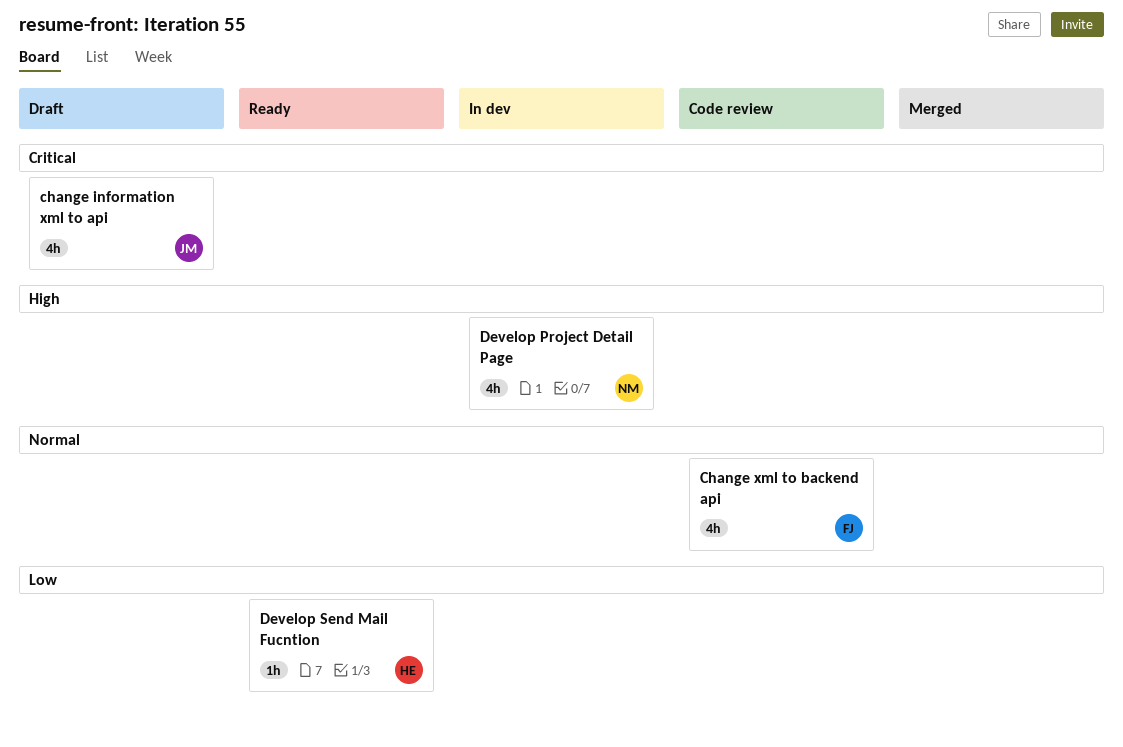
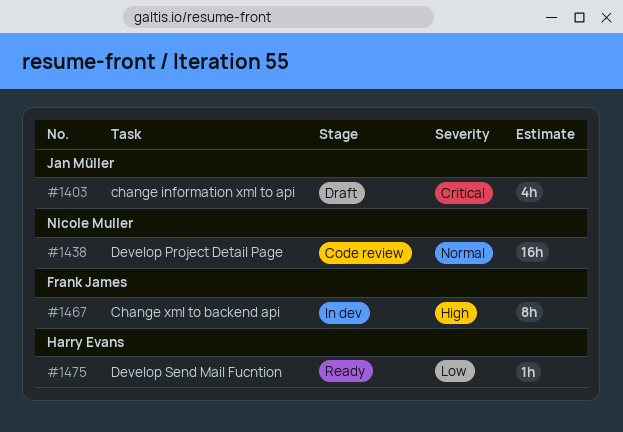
Change xml to backend api, status: Code review -> In dev
Change xml to backend api, priority: Normal -> High
Change xml to backend api, estimate: 4h -> 8h
Develop Project Detail Page, status: In dev -> Code review
Develop Project Detail Page, priority: High -> Normal
Develop Project Detail Page, estimate: 4h -> 16h

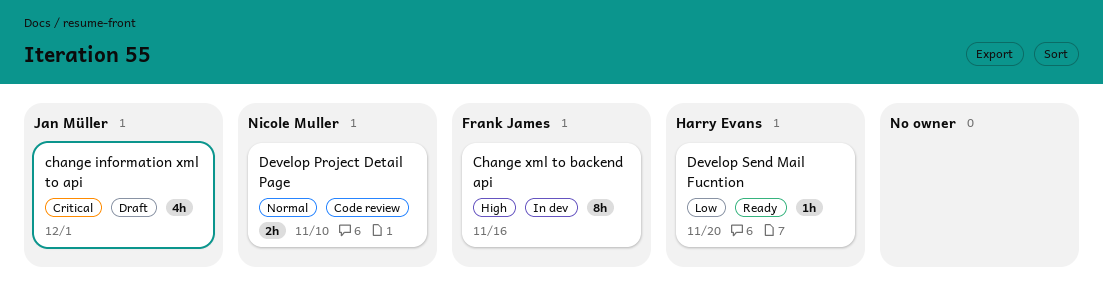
Develop Project Detail Page, estimate: 16h -> 2h

